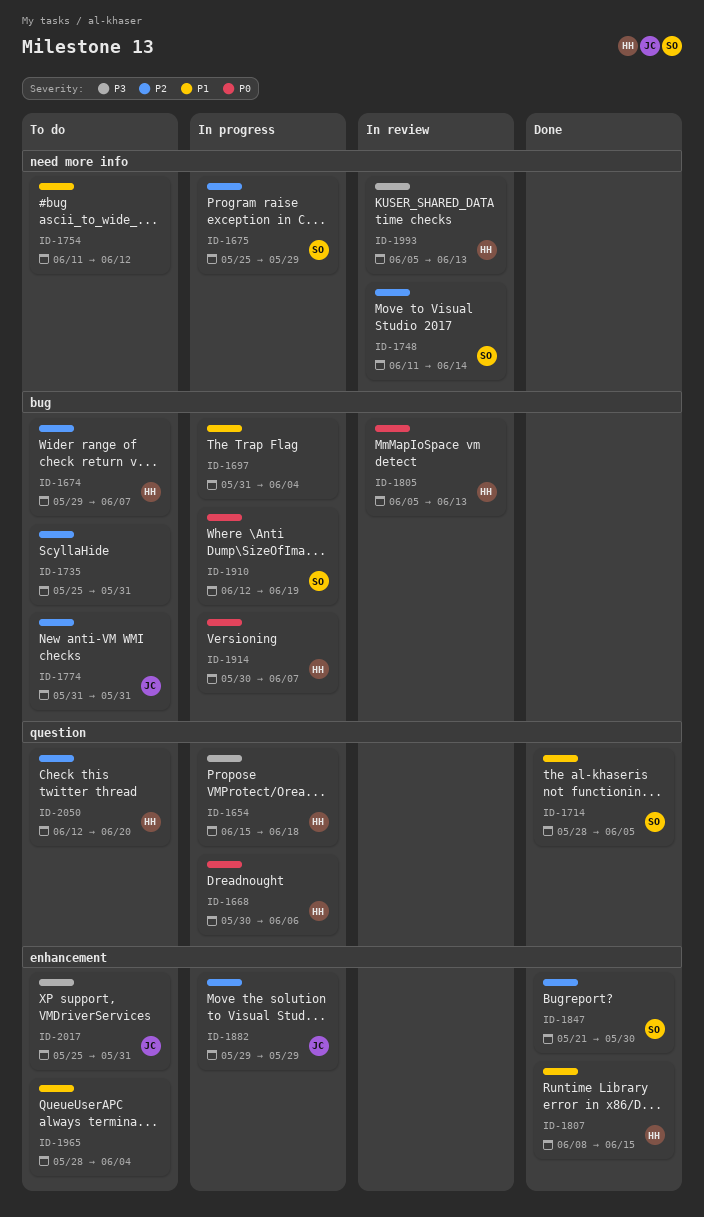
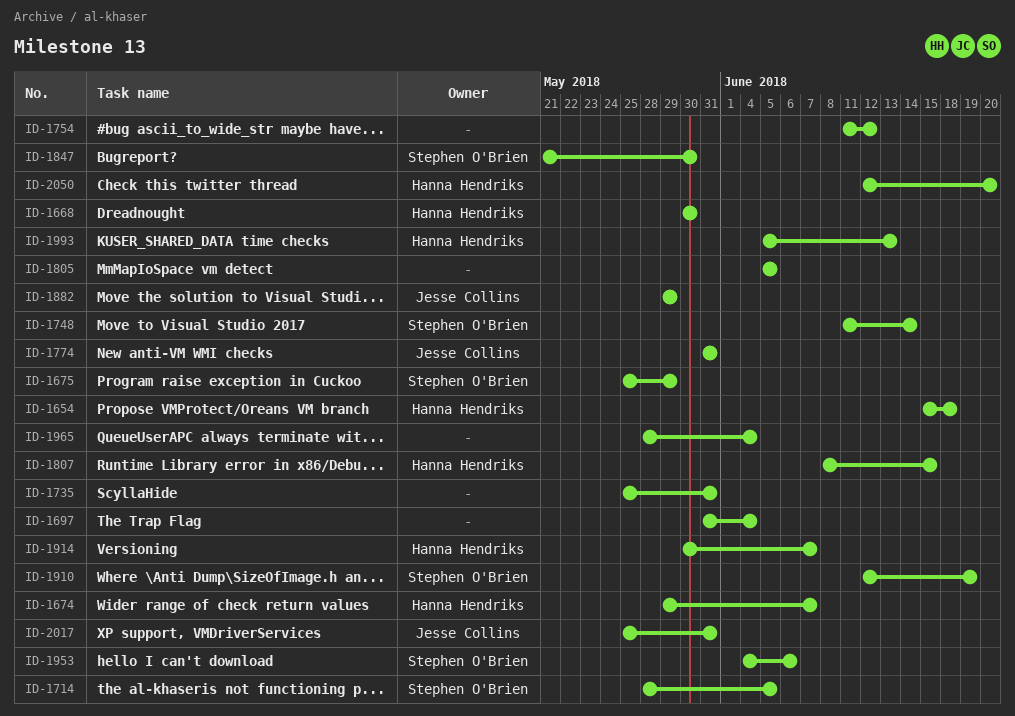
ID-1668, due: Jun 6 -> May 30
ID-1805, owner: Hanna Hendriks -> none
ID-1805, due: Jun 13 -> Jun 5
ID-1953: none -> present

